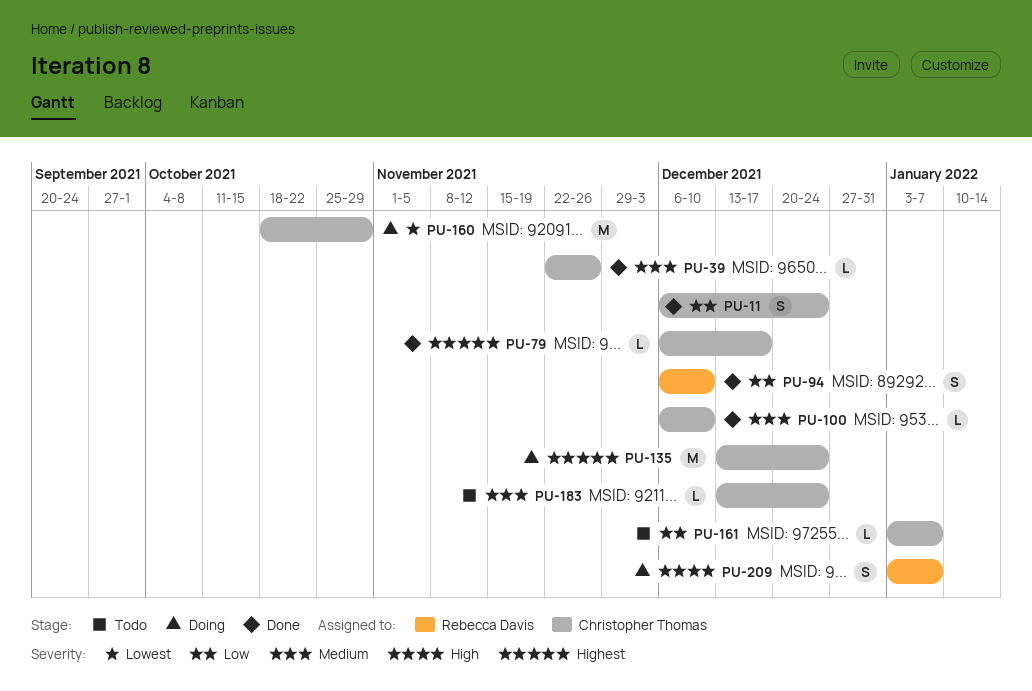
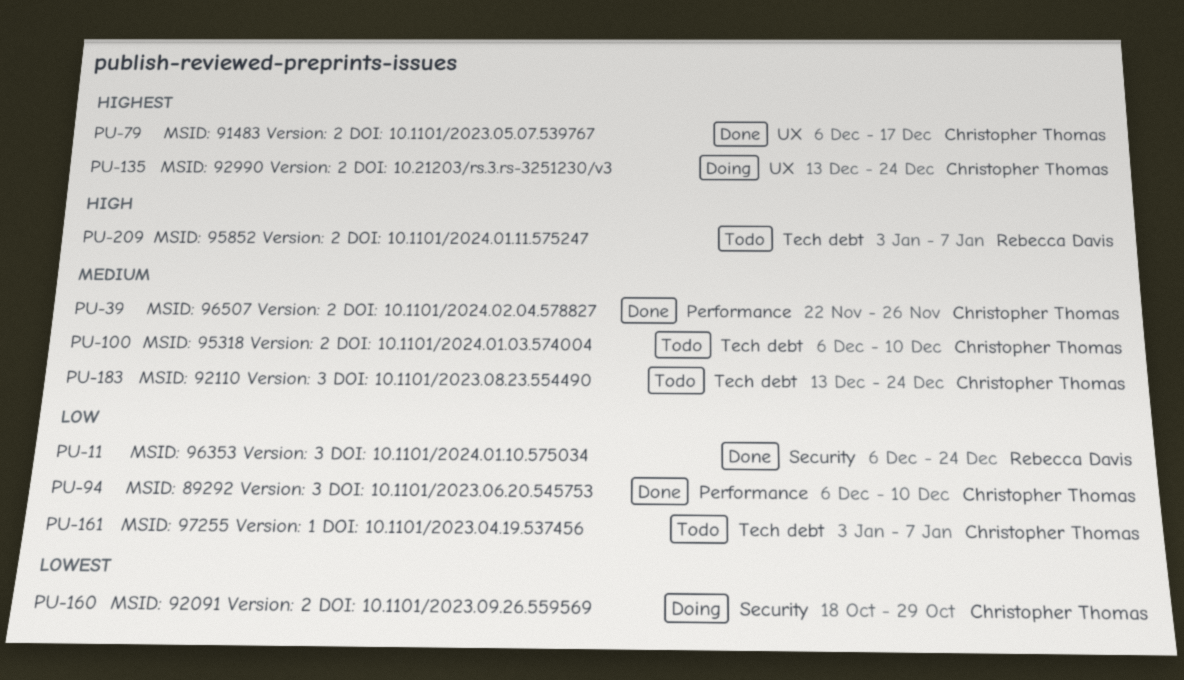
PU-11, owner: Christopher Thomas -> Rebecca Davis
PU-94, owner: Rebecca Davis -> Christopher Thomas
PU-100, status: Done -> Todo
PU-209, status: Doing -> Todo

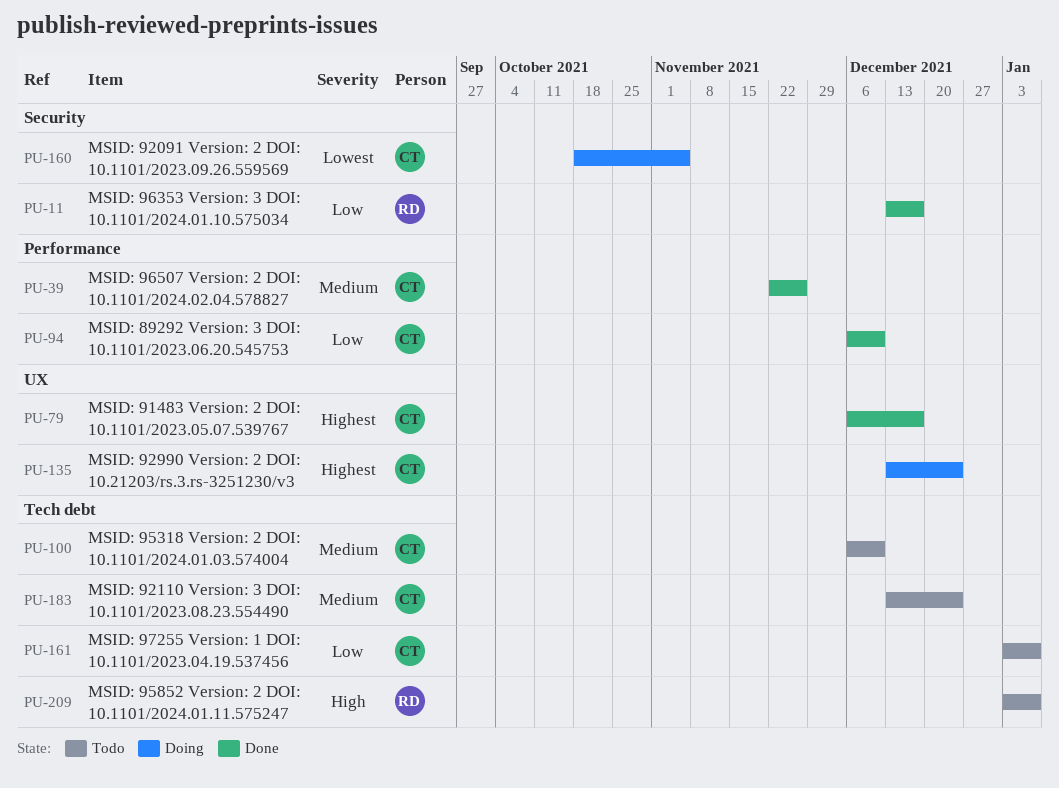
PU-11, start: Dec 6 -> Dec 13
PU-11, due: Dec 24 -> Dec 17
PU-160, due: Oct 29 -> Nov 5

